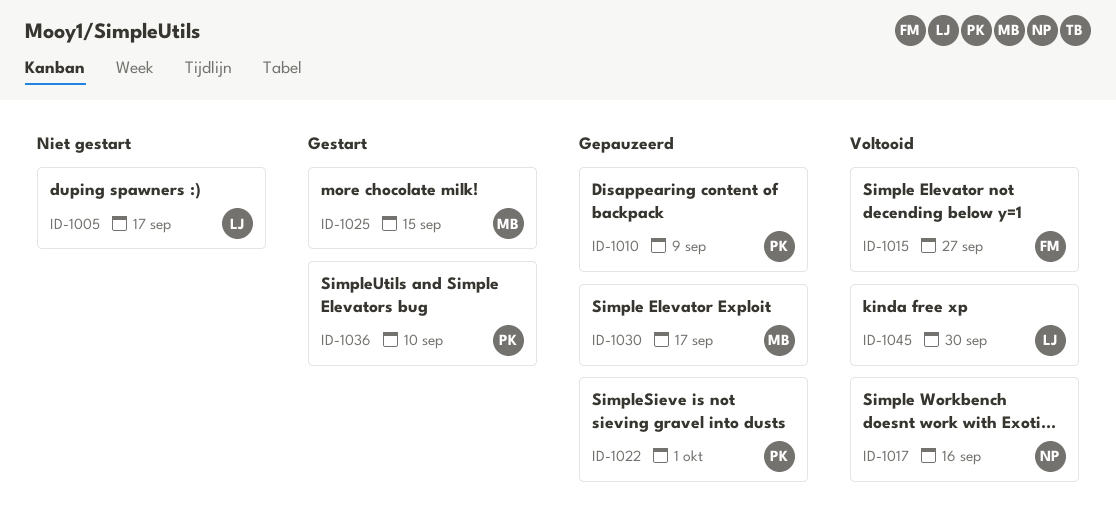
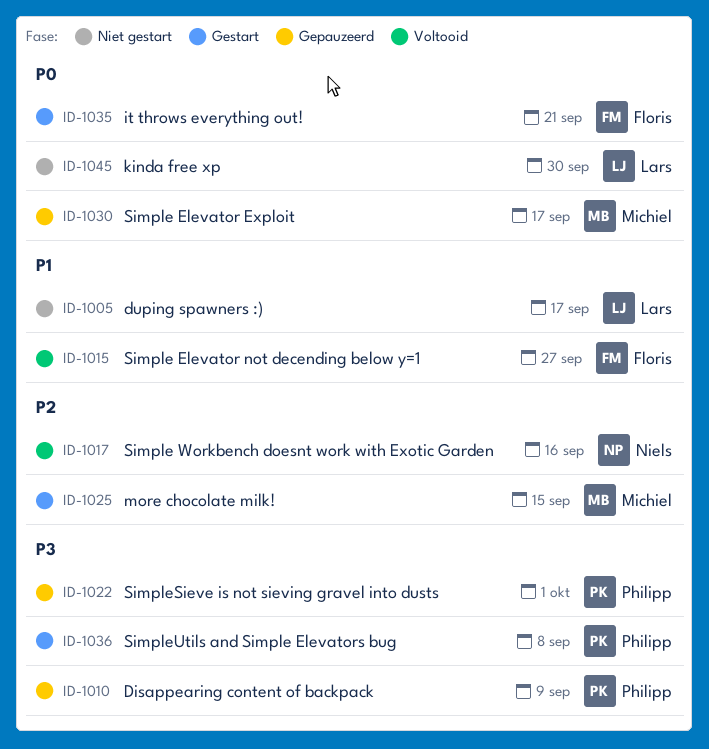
ID-1035: none -> present
ID-1036, due: Sep 10 -> Sep 8
ID-1045, status: Voltooid -> Niet gestart

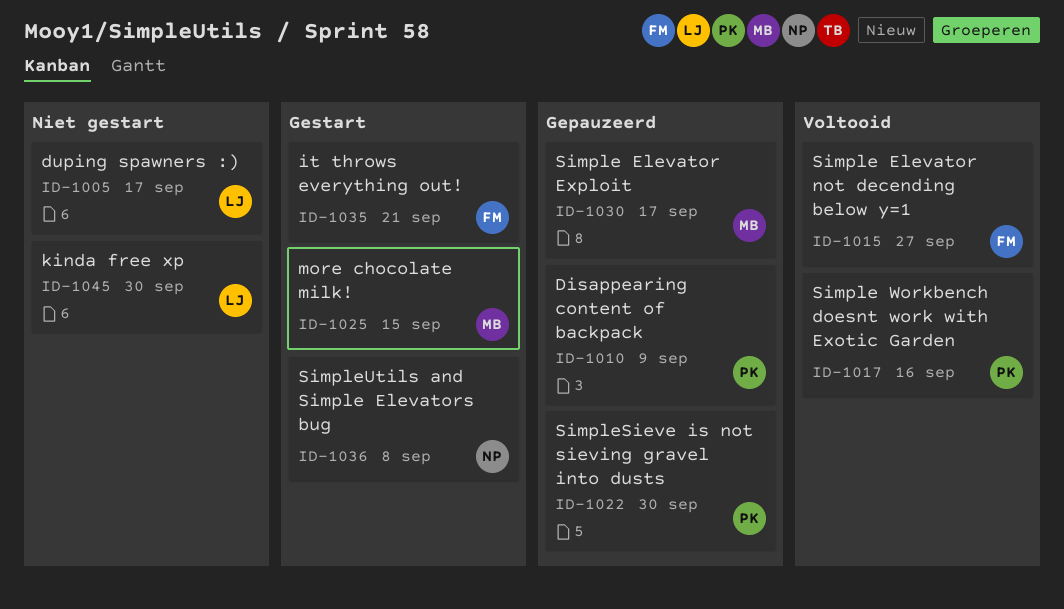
ID-1017, owner: Niels -> Philipp
ID-1022, due: Oct 1 -> Sep 30
ID-1036, owner: Philipp -> Niels

